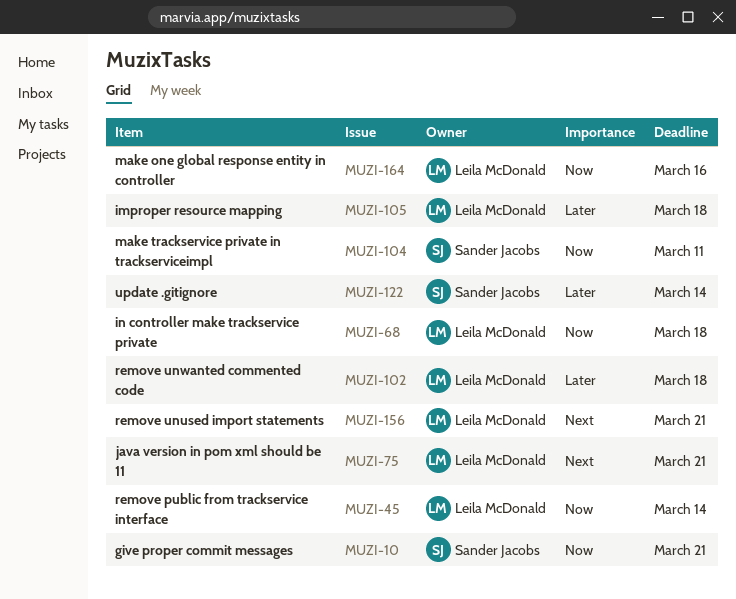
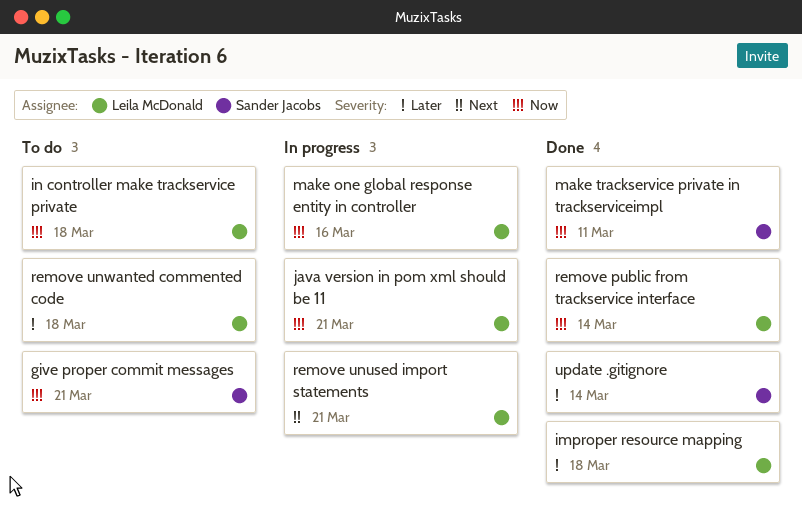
java version in pom xml should be 11, priority: Next -> Now

